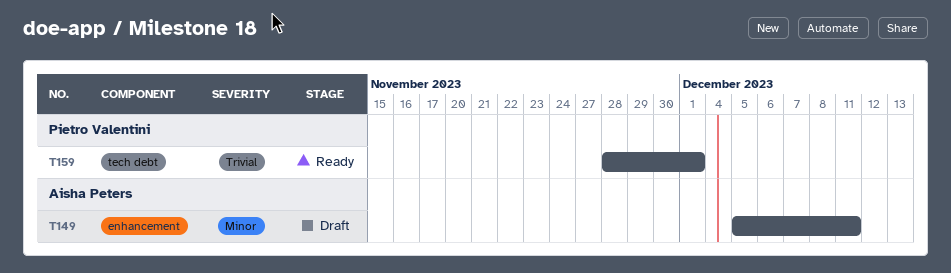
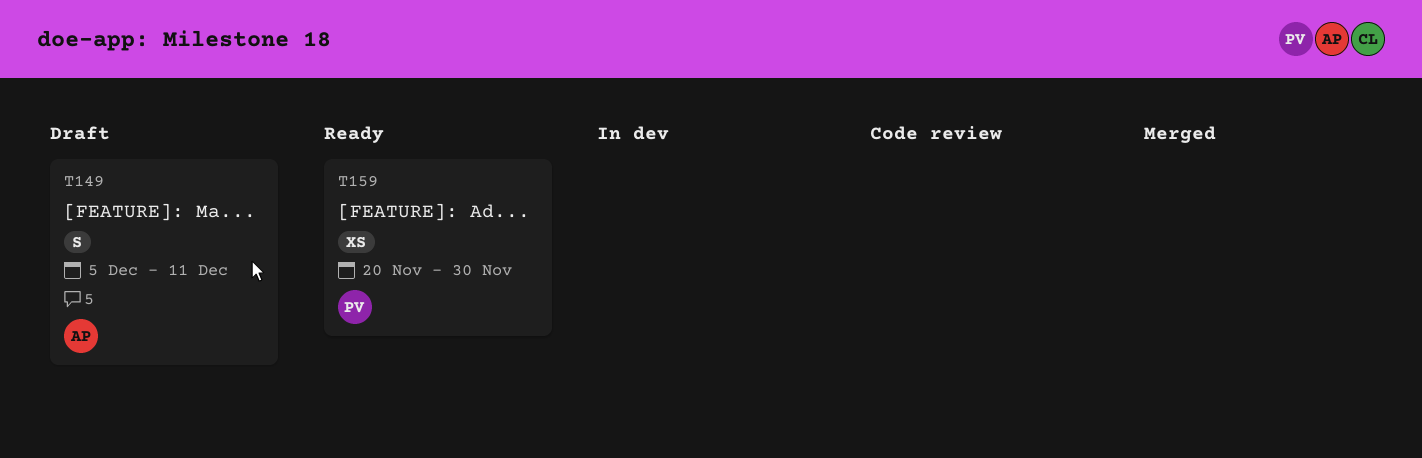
T159, start: Nov 28 -> Nov 20
T159, due: Dec 1 -> Nov 30

